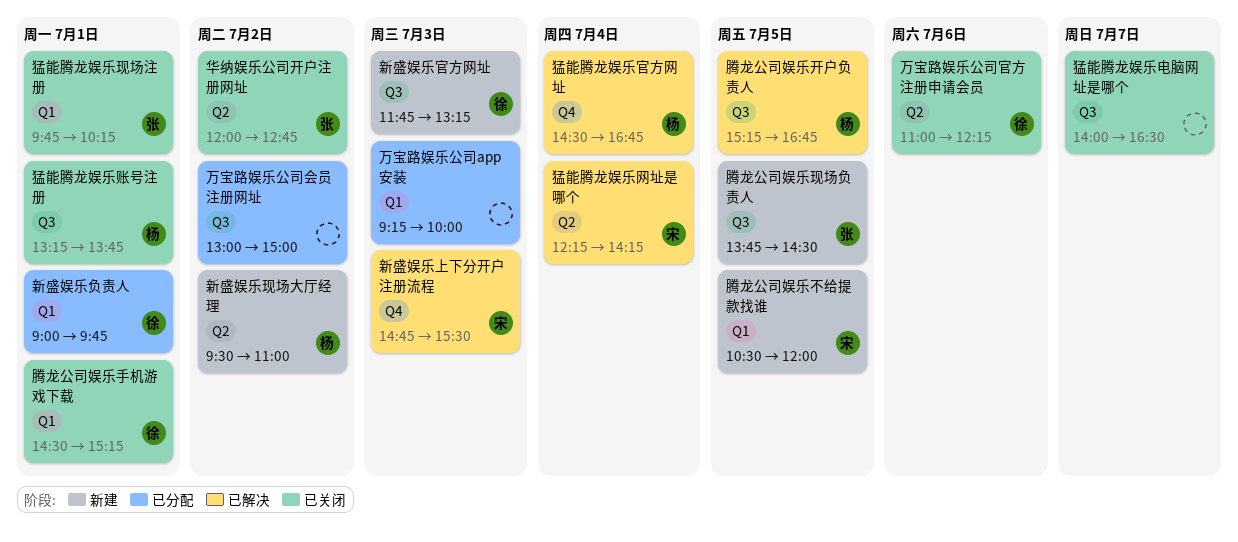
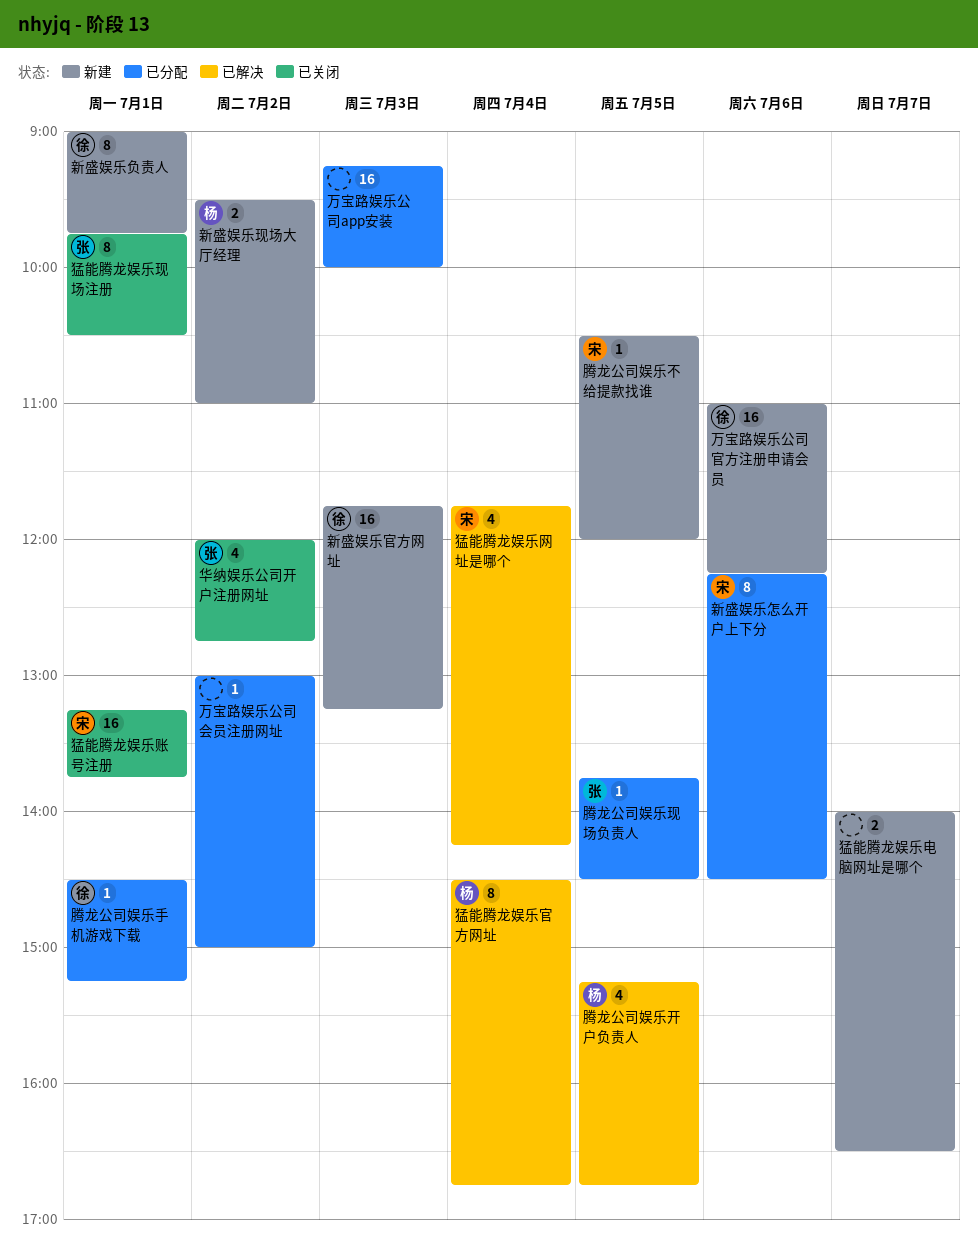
万宝路娱乐公司官方注册申请会员, status: 已关闭 -> 新建
新盛娱乐上下分开户注册流程: present -> none
新盛娱乐怎么开户上下分: none -> present
新盛娱乐负责人, status: 已分配 -> 新建
猛能腾龙娱乐现场注册, ends: 10:15 -> 10:30
猛能腾龙娱乐电脑网址是哪个, status: 已关闭 -> 新建
猛能腾龙娱乐网址是哪个, begins: 12:15 -> 11:45
猛能腾龙娱乐账号注册, owner: 杨 -> 宋
腾龙公司娱乐手机游戏下载, status: 已关闭 -> 已分配
腾龙公司娱乐现场负责人, status: 新建 -> 已分配

